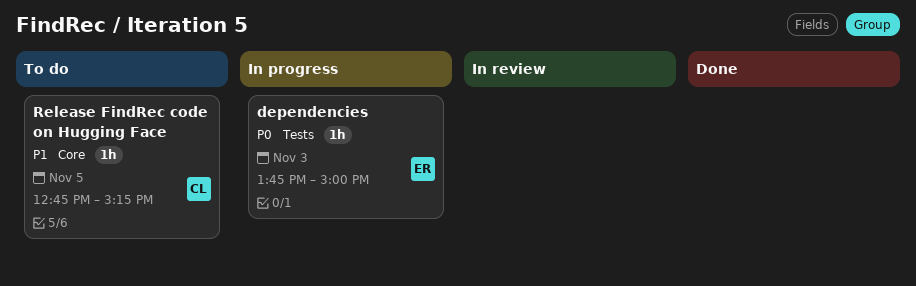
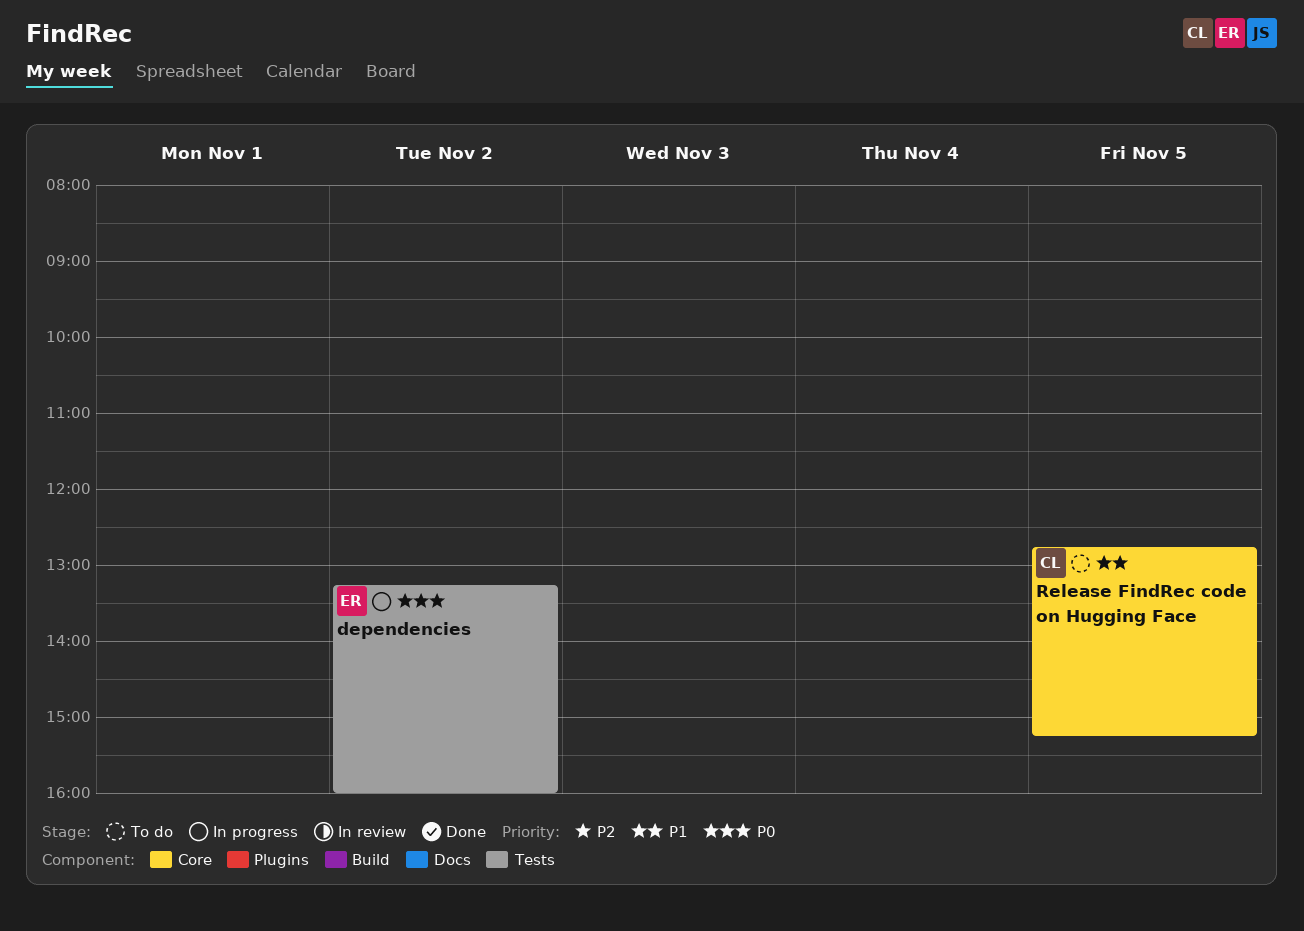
dependencies, day: Nov 3 -> Nov 2
dependencies, begins: 13:45 -> 13:15
dependencies, ends: 15:00 -> 16:00

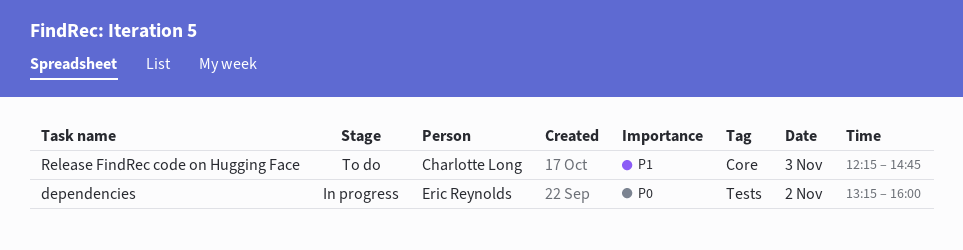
Release FindRec code on Hugging Face, day: Nov 5 -> Nov 3
Release FindRec code on Hugging Face, begins: 12:45 -> 12:15
Release FindRec code on Hugging Face, ends: 15:15 -> 14:45

